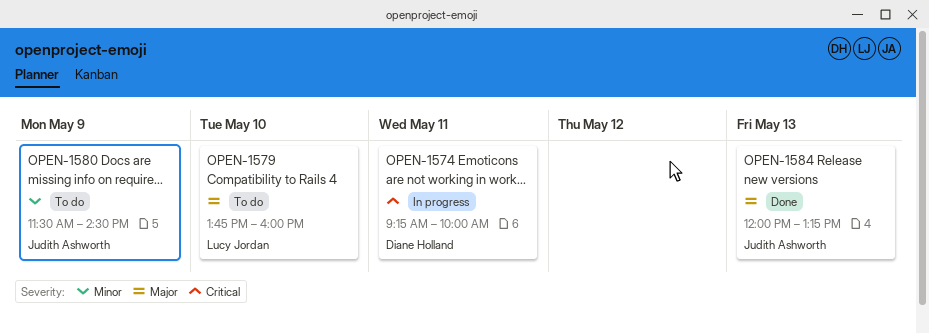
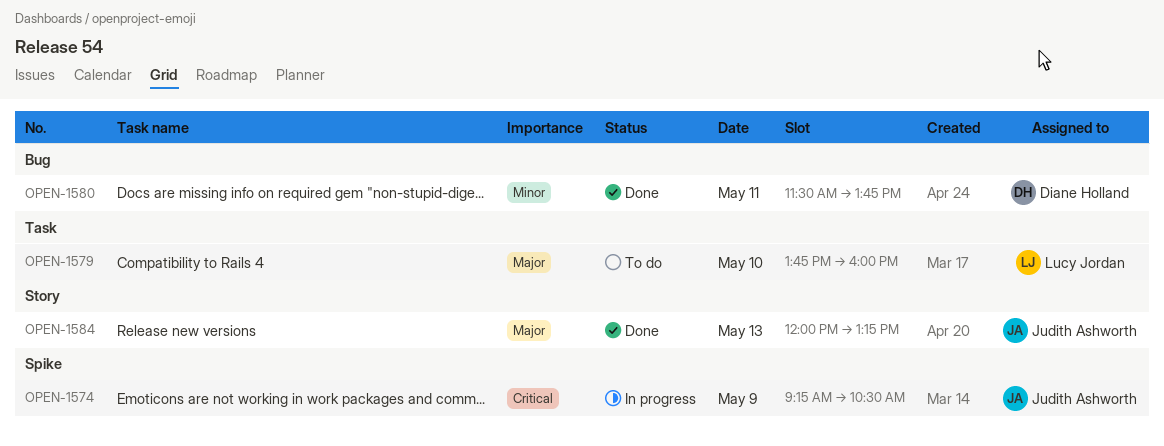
OPEN-1574, owner: Diane Holland -> Judith Ashworth
OPEN-1574, day: May 11 -> May 9
OPEN-1574, ends: 10:00 -> 10:30
OPEN-1580, status: To do -> Done
OPEN-1580, owner: Judith Ashworth -> Diane Holland
OPEN-1580, day: May 9 -> May 11
OPEN-1580, ends: 14:30 -> 13:45

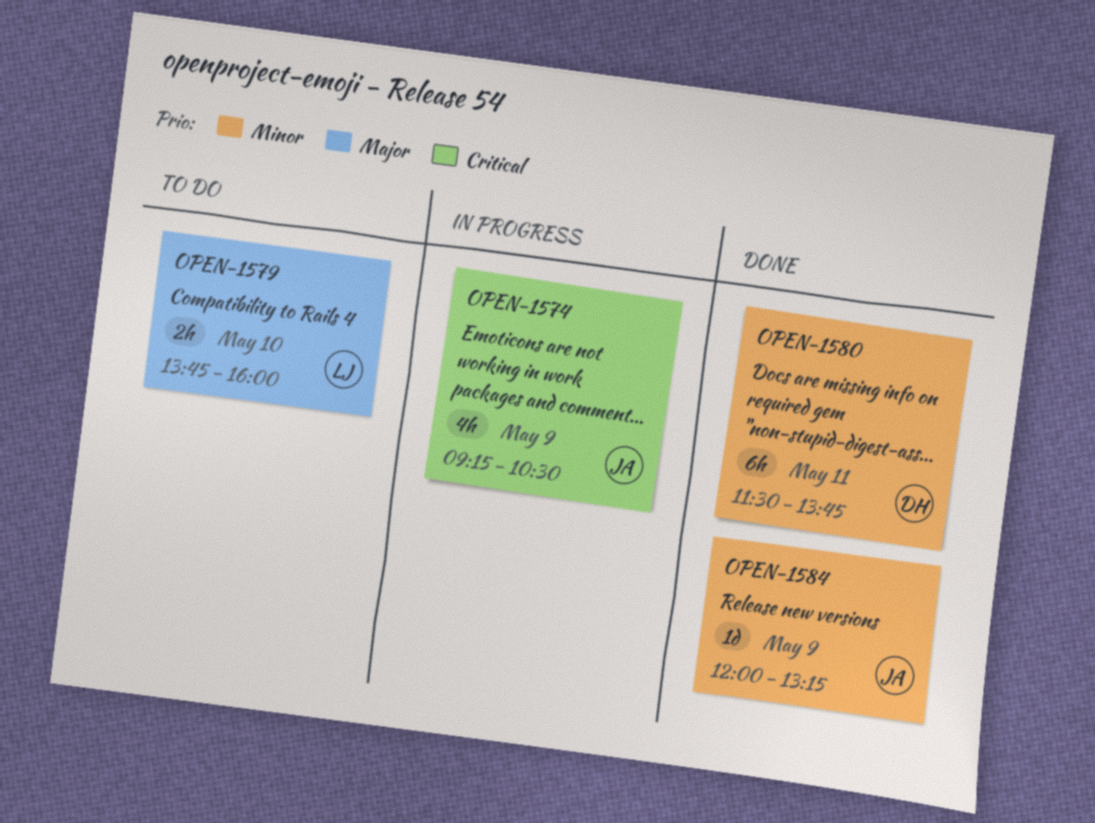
OPEN-1584, priority: Major -> Minor
OPEN-1584, day: May 13 -> May 9

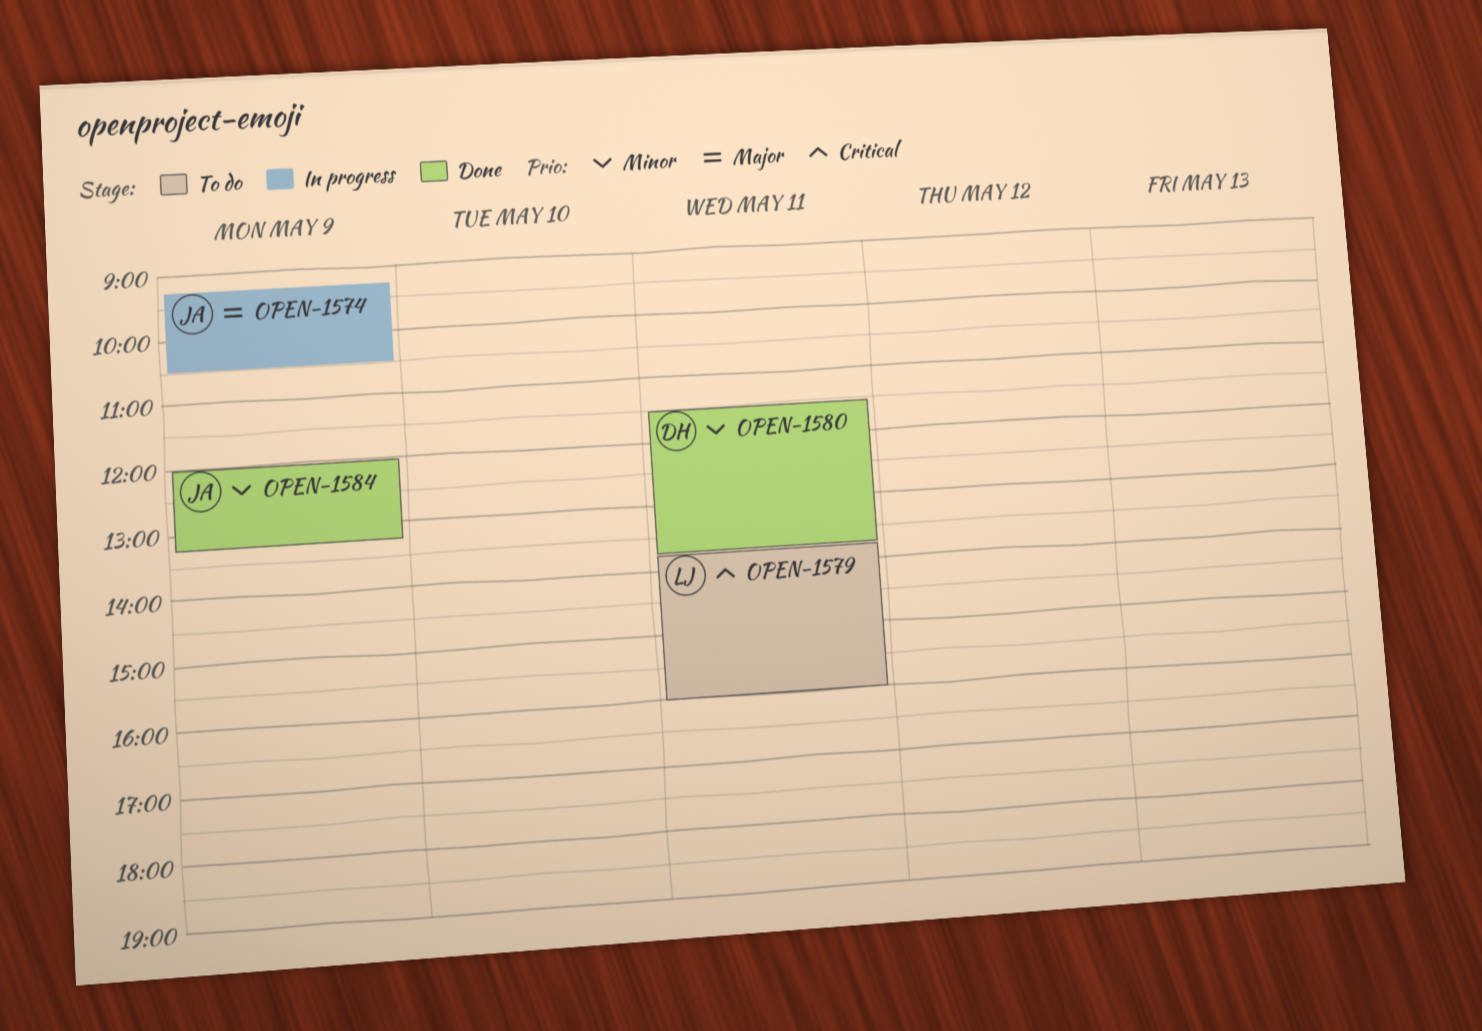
OPEN-1574, priority: Critical -> Major
OPEN-1579, priority: Major -> Critical
OPEN-1579, day: May 10 -> May 11

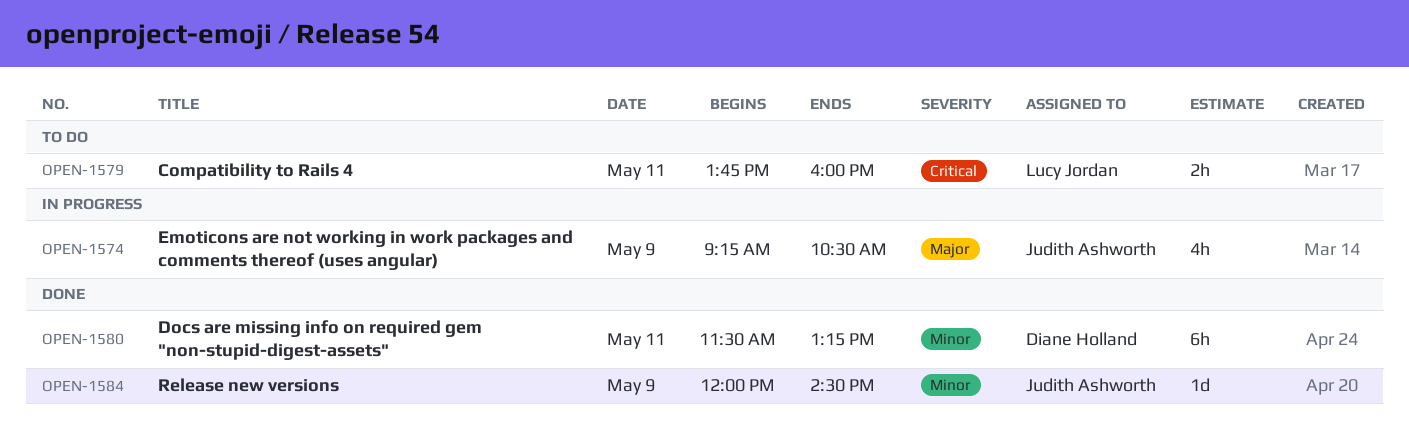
OPEN-1580, ends: 13:45 -> 13:15
OPEN-1584, ends: 13:15 -> 14:30

